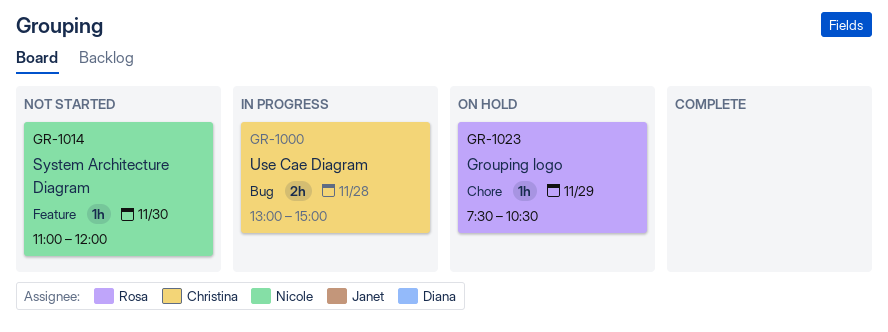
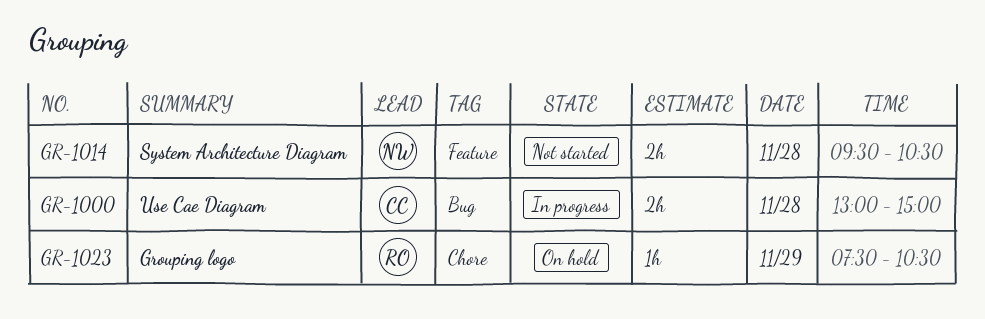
GR-1014, estimate: 1h -> 2h
GR-1014, day: Nov 30 -> Nov 28
GR-1014, begins: 11:00 -> 09:30
GR-1014, ends: 12:00 -> 10:30

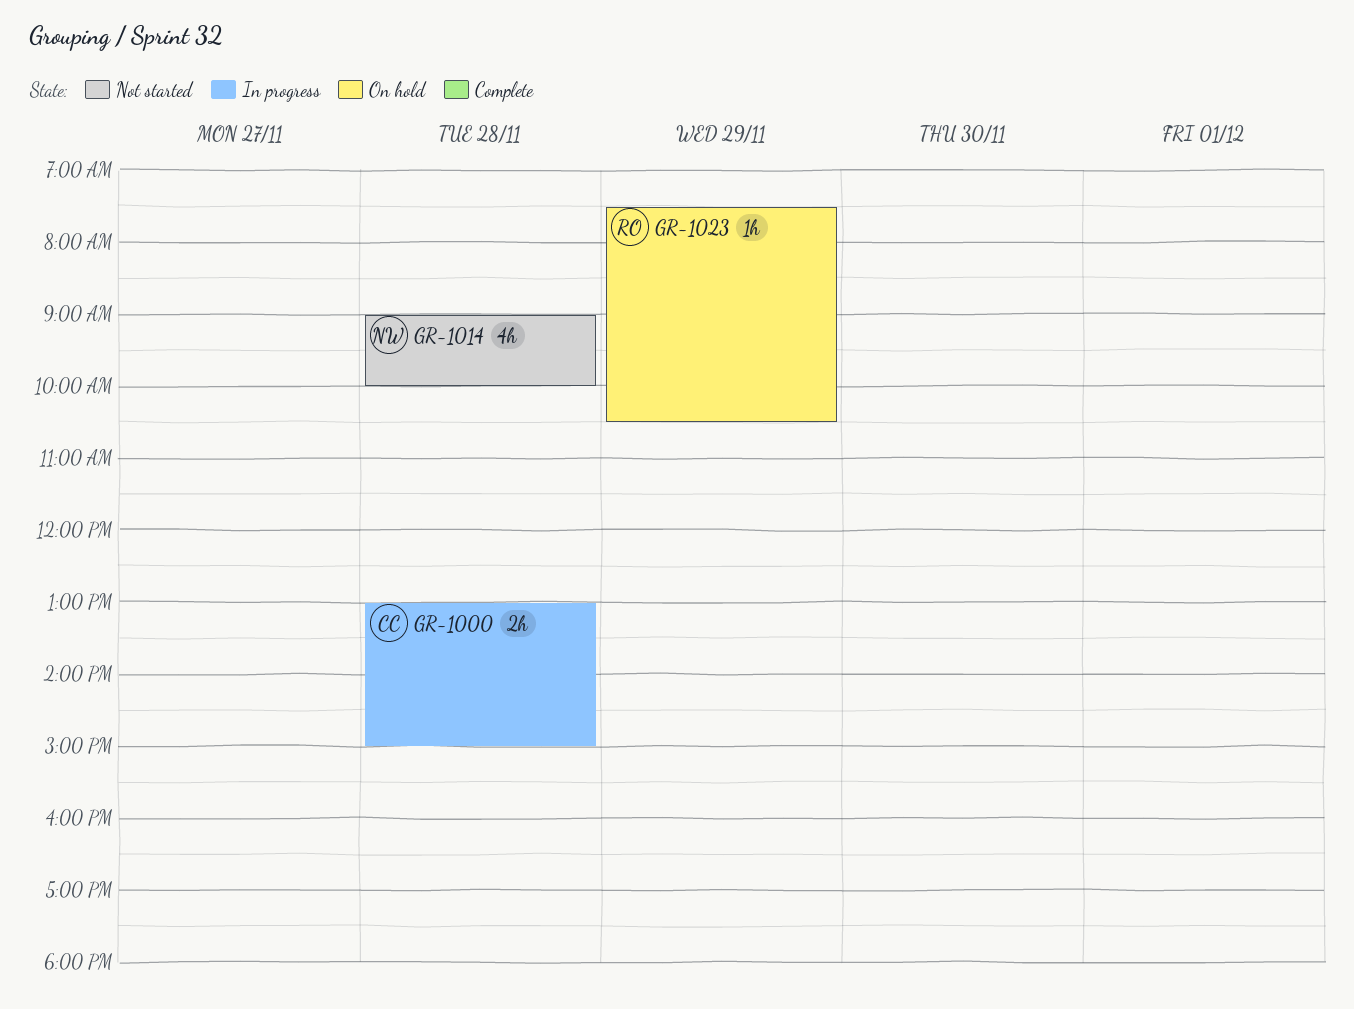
GR-1014, estimate: 2h -> 4h
GR-1014, begins: 09:30 -> 09:00
GR-1014, ends: 10:30 -> 10:00

